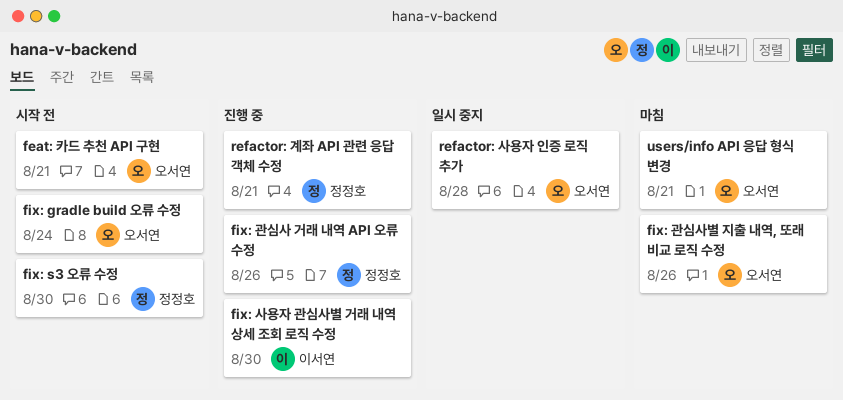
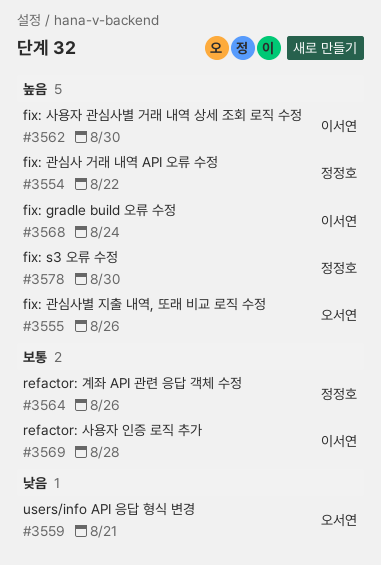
feat: 카드 추천 API 구현: present -> none
fix: gradle build 오류 수정, owner: 오서연 -> 이서연
fix: 관심사 거래 내역 API 오류 수정, due: Aug 26 -> Aug 22
refactor: 계좌 API 관련 응답 객체 수정, due: Aug 21 -> Aug 26
refactor: 사용자 인증 로직 추가, owner: 오서연 -> 이서연

